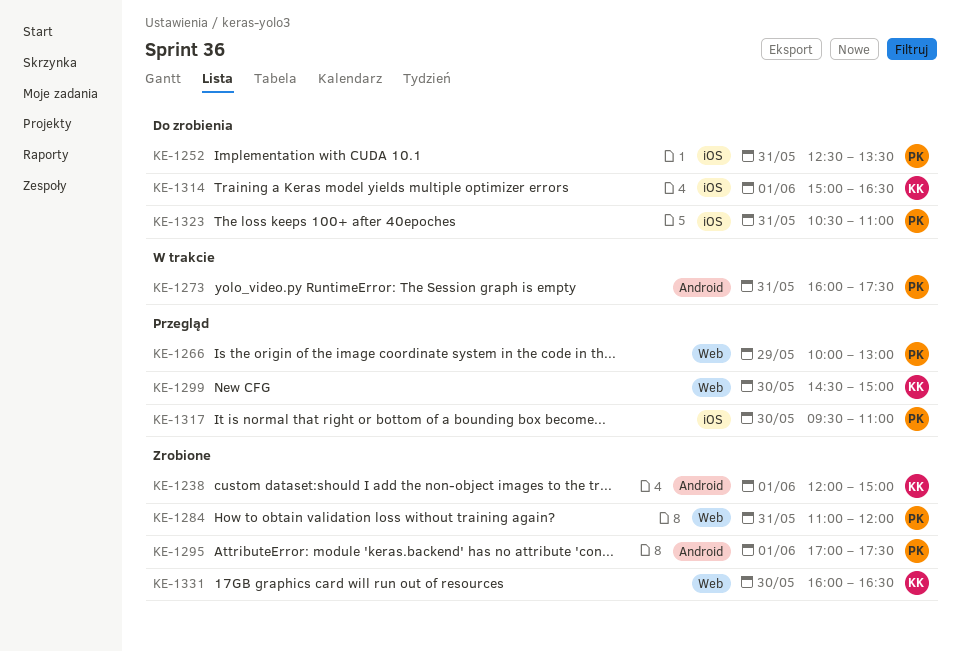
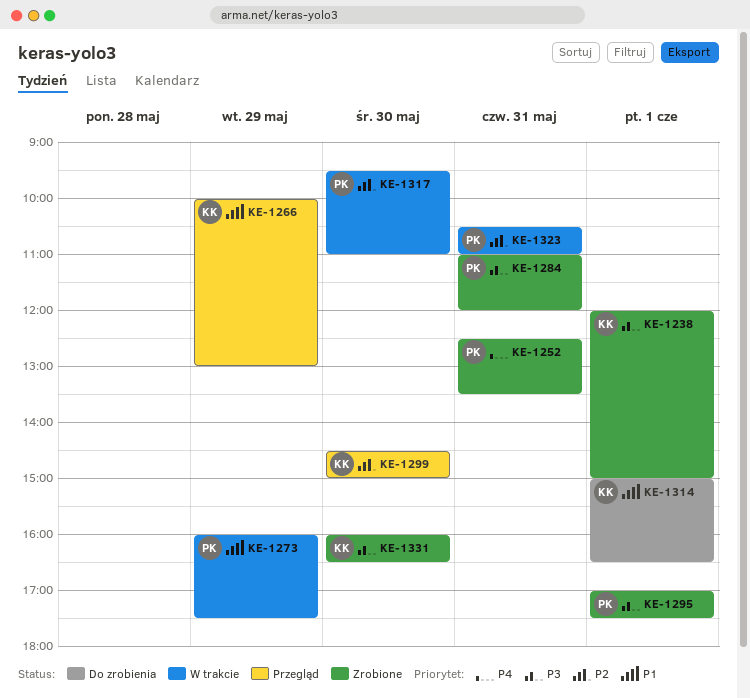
KE-1252, status: Do zrobienia -> Zrobione
KE-1266, owner: PK -> KK
KE-1273, day: May 31 -> May 29
KE-1317, status: Przegląd -> W trakcie
KE-1323, status: Do zrobienia -> W trakcie

